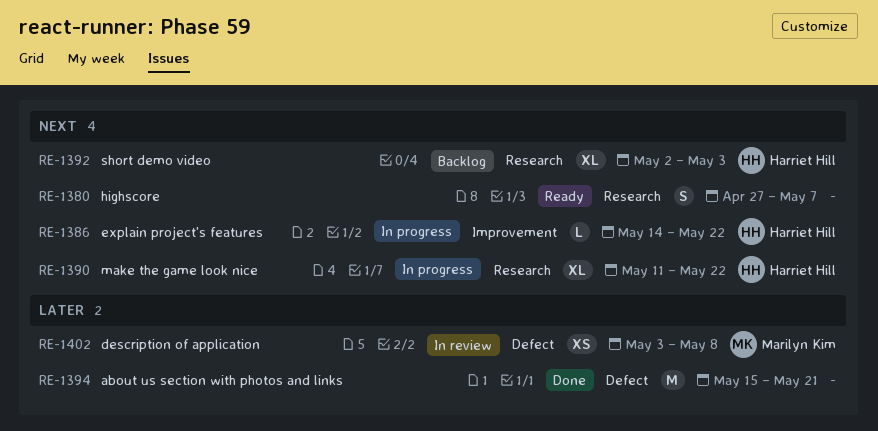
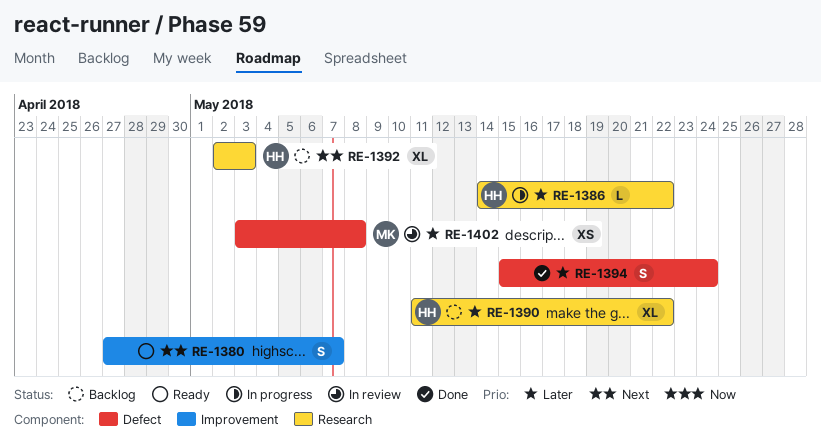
RE-1380, label: Research -> Improvement
RE-1386, priority: Next -> Later
RE-1386, label: Improvement -> Research
RE-1390, status: In progress -> Backlog
RE-1390, priority: Next -> Later
RE-1394, estimate: M -> S
RE-1394, due: May 21 -> May 24

